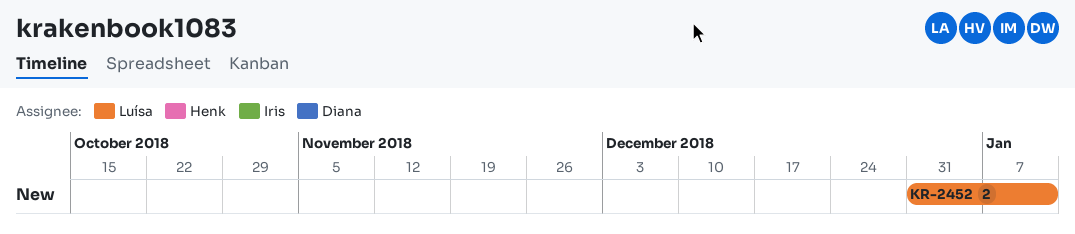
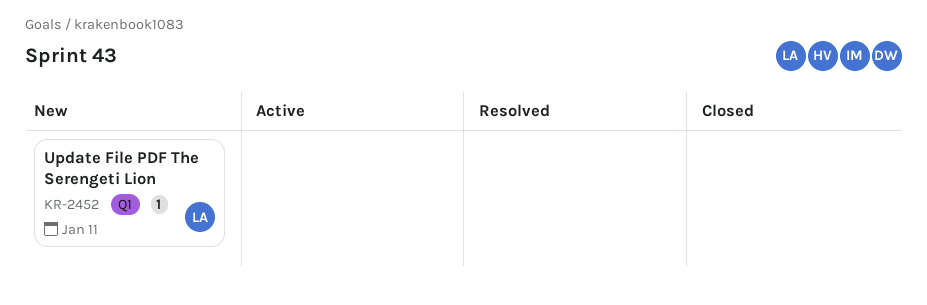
KR-2452, estimate: 2 -> 1

